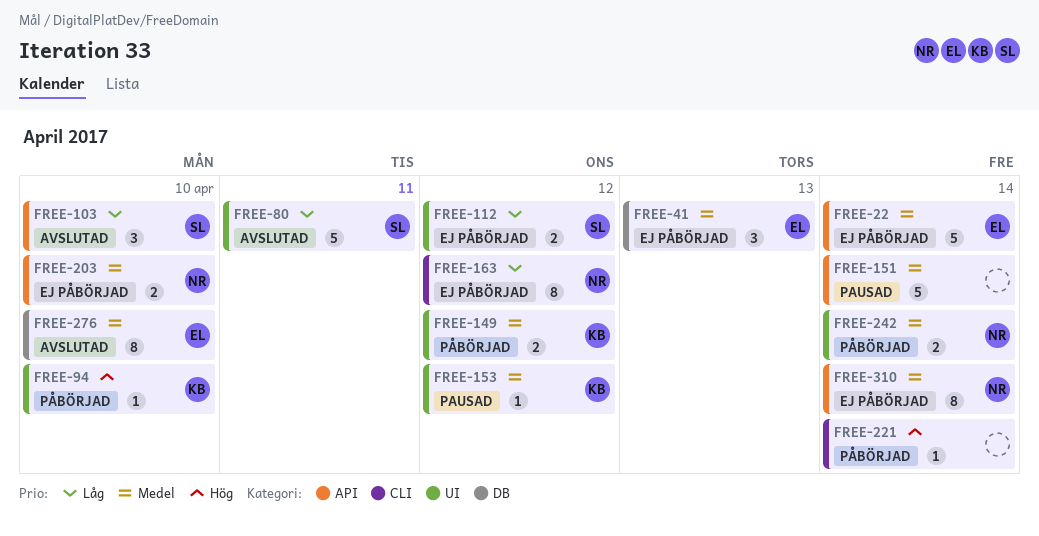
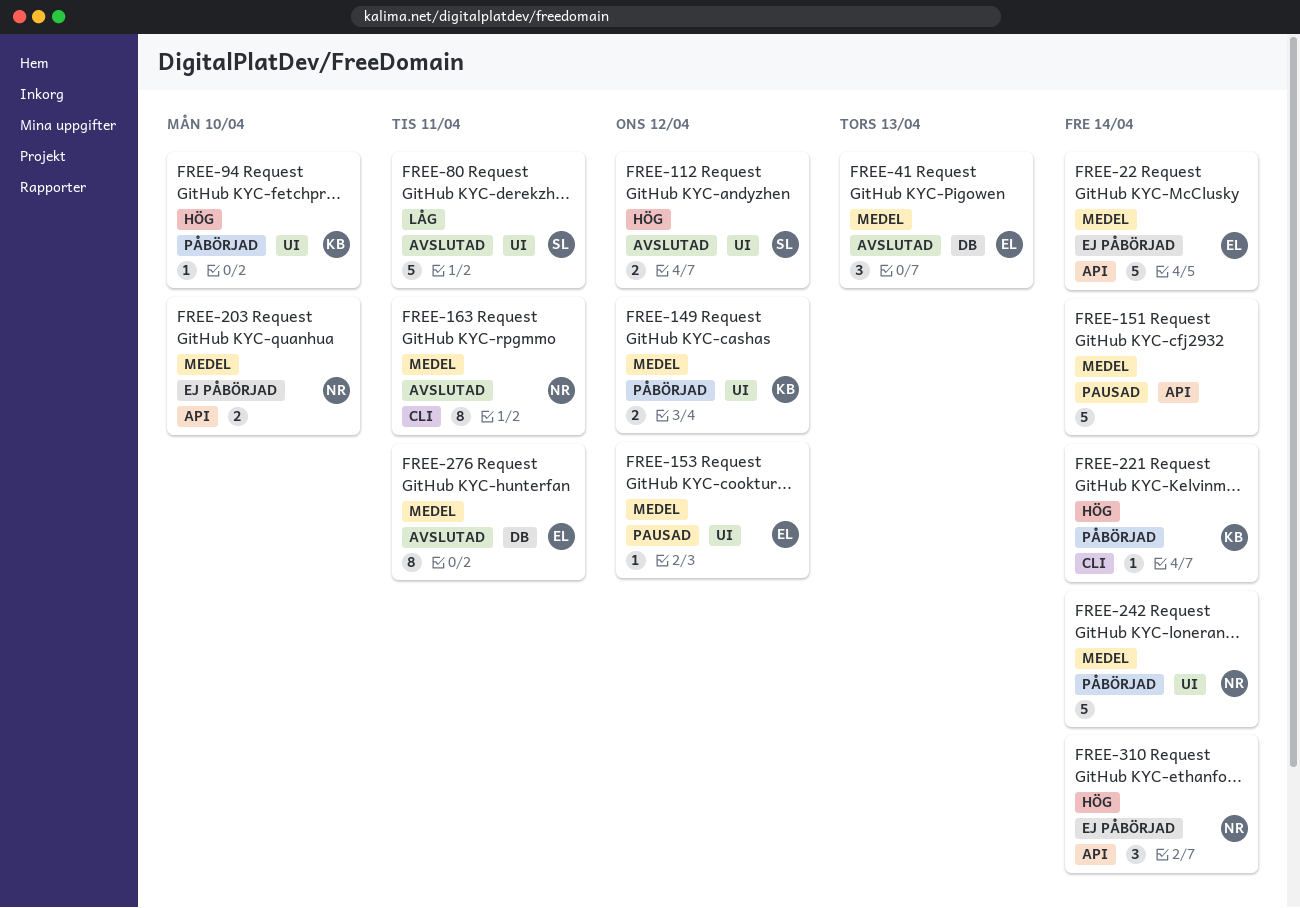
FREE-41, status: Ej påbörjad -> Avslutad
FREE-103: present -> none
FREE-112, status: Ej påbörjad -> Avslutad
FREE-112, priority: Låg -> Hög
FREE-153, owner: KB -> EL
FREE-163, status: Ej påbörjad -> Avslutad
FREE-163, priority: Låg -> Medel
FREE-163, due: Apr 12 -> Apr 11
FREE-221, owner: none -> KB
FREE-242, estimate: 2 -> 5
FREE-276, due: Apr 10 -> Apr 11
FREE-310, priority: Medel -> Hög
FREE-310, estimate: 8 -> 3

